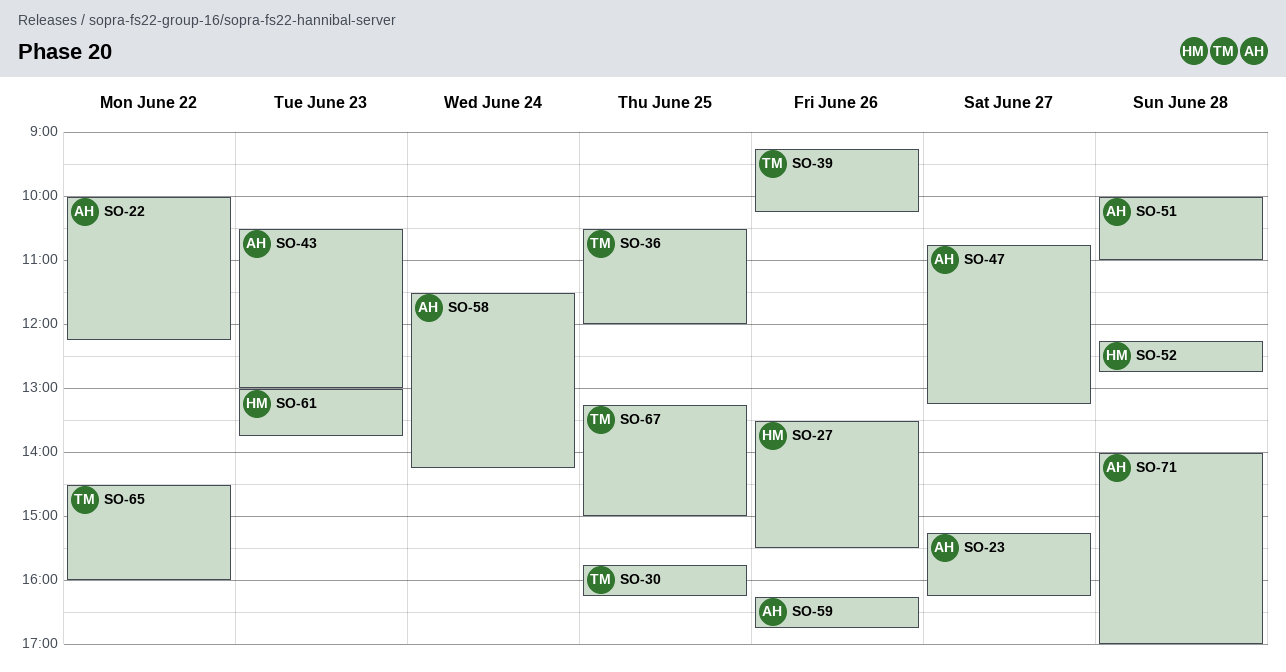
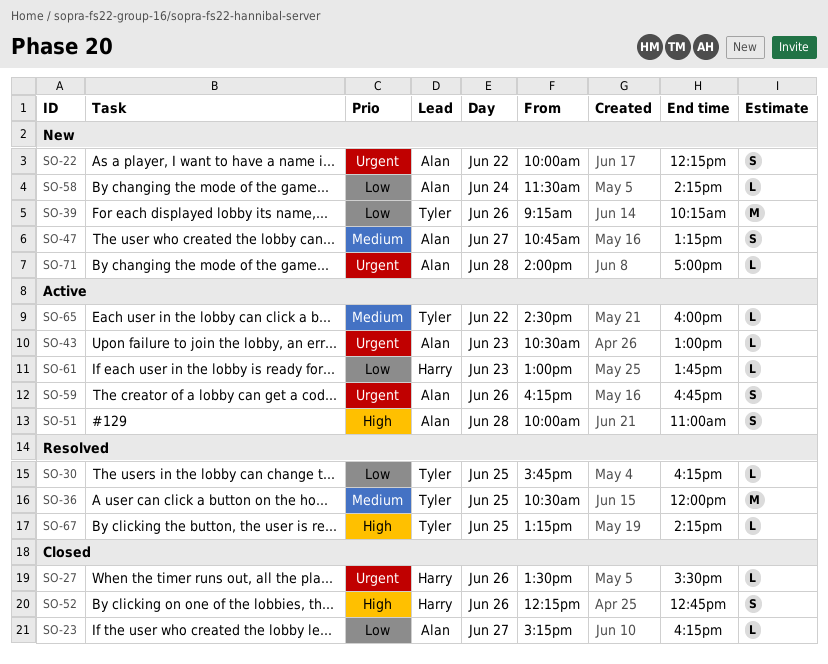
SO-52, day: Jun 28 -> Jun 26
SO-67, ends: 15:00 -> 14:15

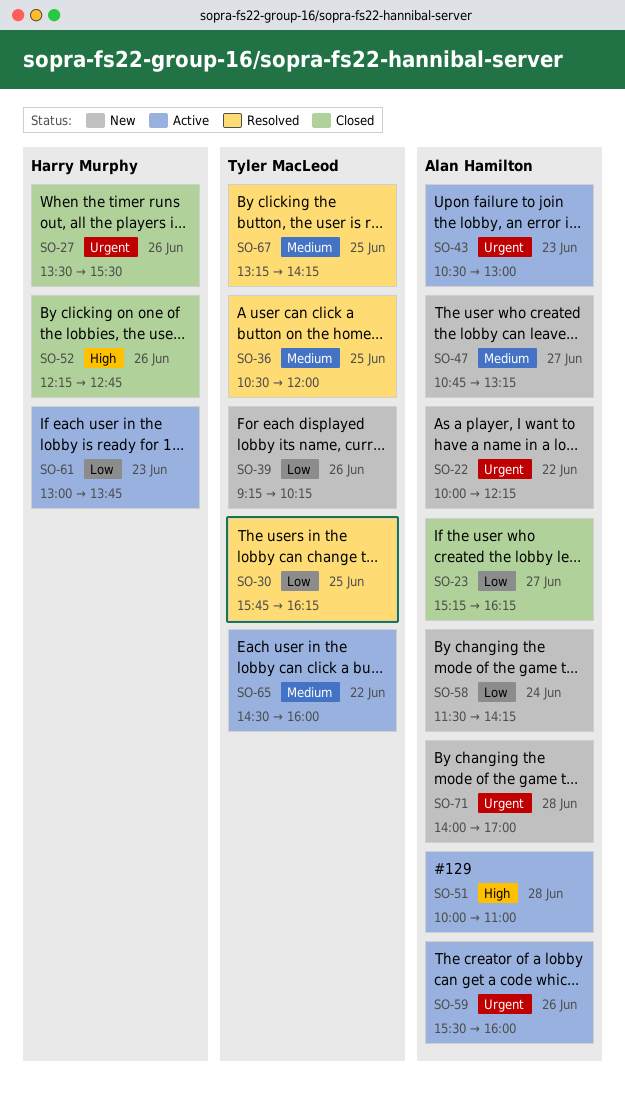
SO-59, begins: 16:15 -> 15:30
SO-59, ends: 16:45 -> 16:00
SO-67, priority: High -> Medium

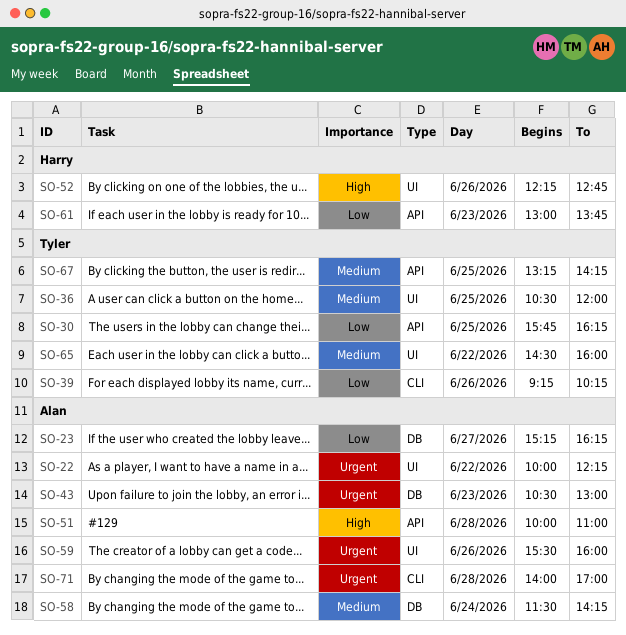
SO-27: present -> none
SO-47: present -> none
SO-58, priority: Low -> Medium

